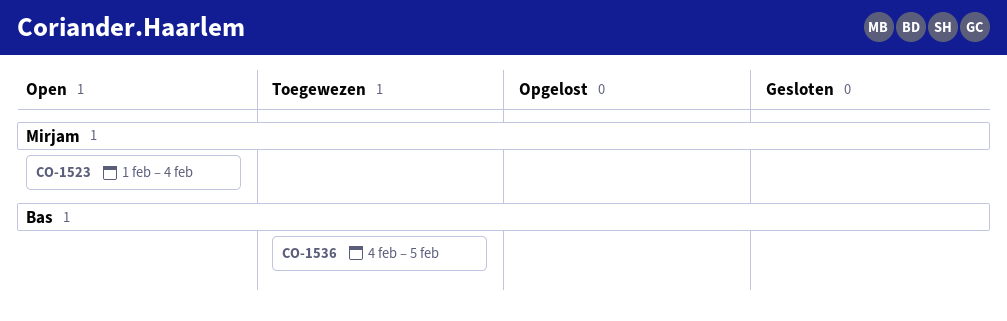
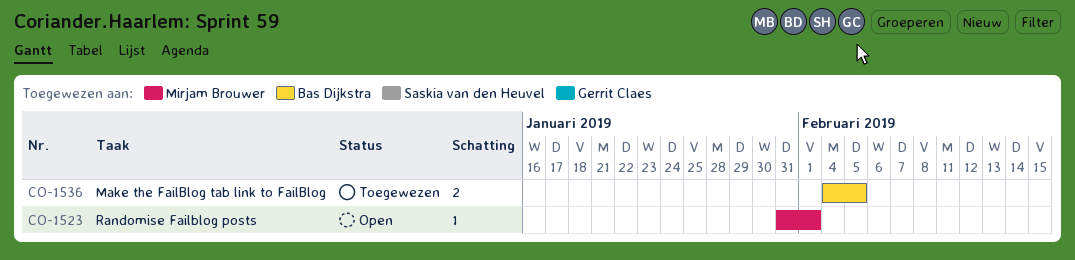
CO-1523, start: Feb 1 -> Jan 31
CO-1523, due: Feb 4 -> Feb 1

